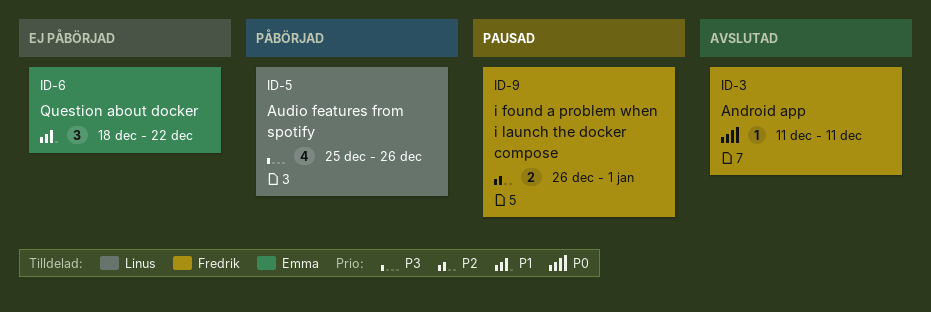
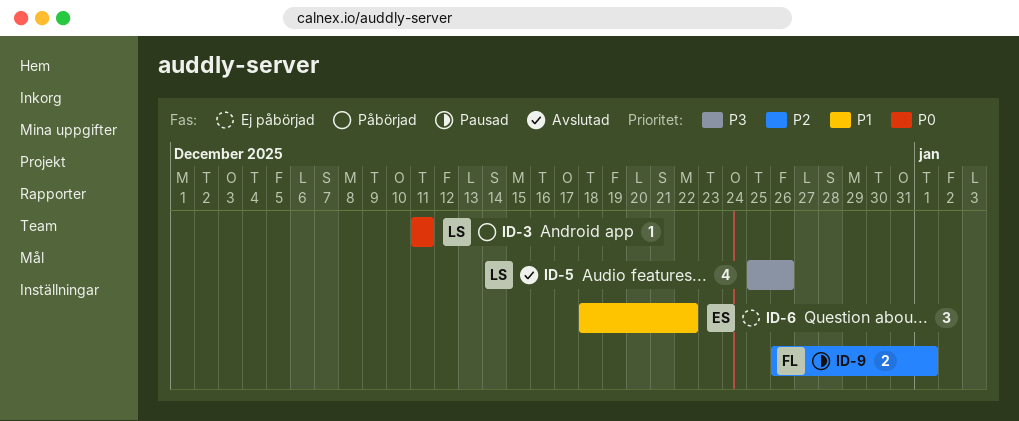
ID-3, status: Avslutad -> Påbörjad
ID-3, owner: Fredrik -> Linus
ID-5, status: Påbörjad -> Avslutad

